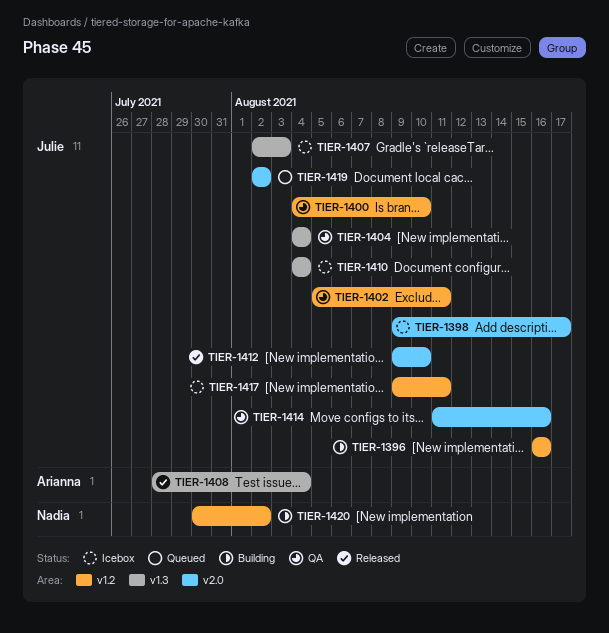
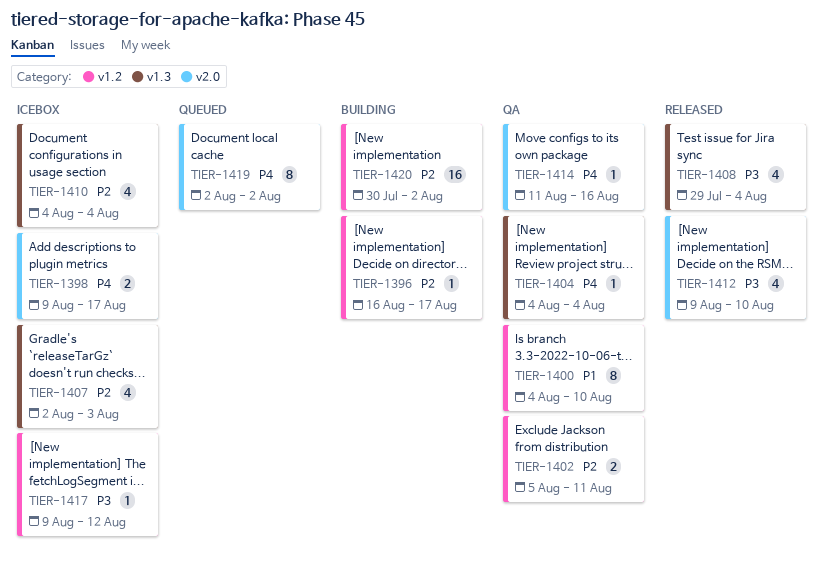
TIER-1396, due: Aug 16 -> Aug 17
TIER-1408, start: Jul 28 -> Jul 29
TIER-1417, due: Aug 11 -> Aug 12

